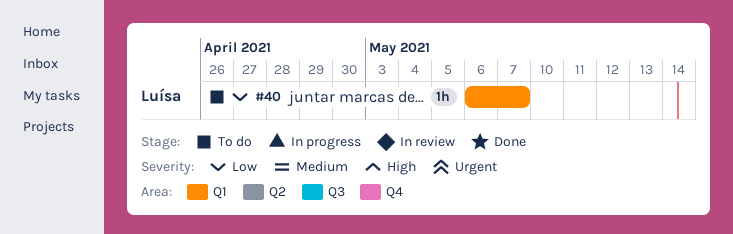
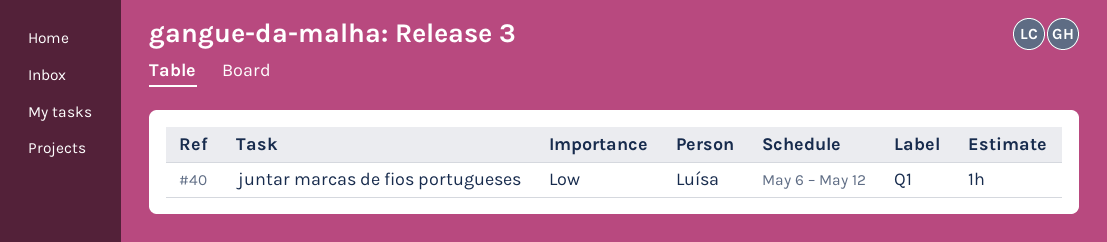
#40, due: May 7 -> May 12

